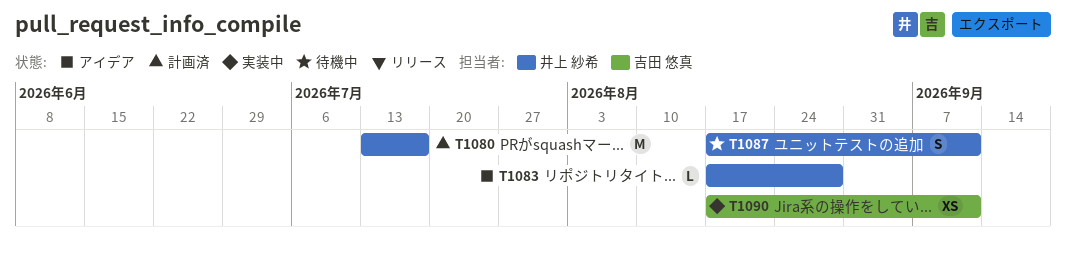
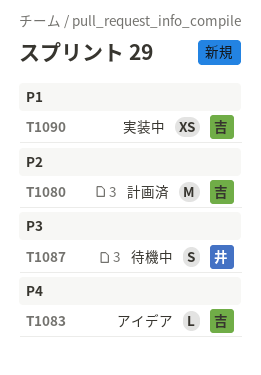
T1080, owner: 井上 紗希 -> 吉田 悠真
T1083, owner: 井上 紗希 -> 吉田 悠真

